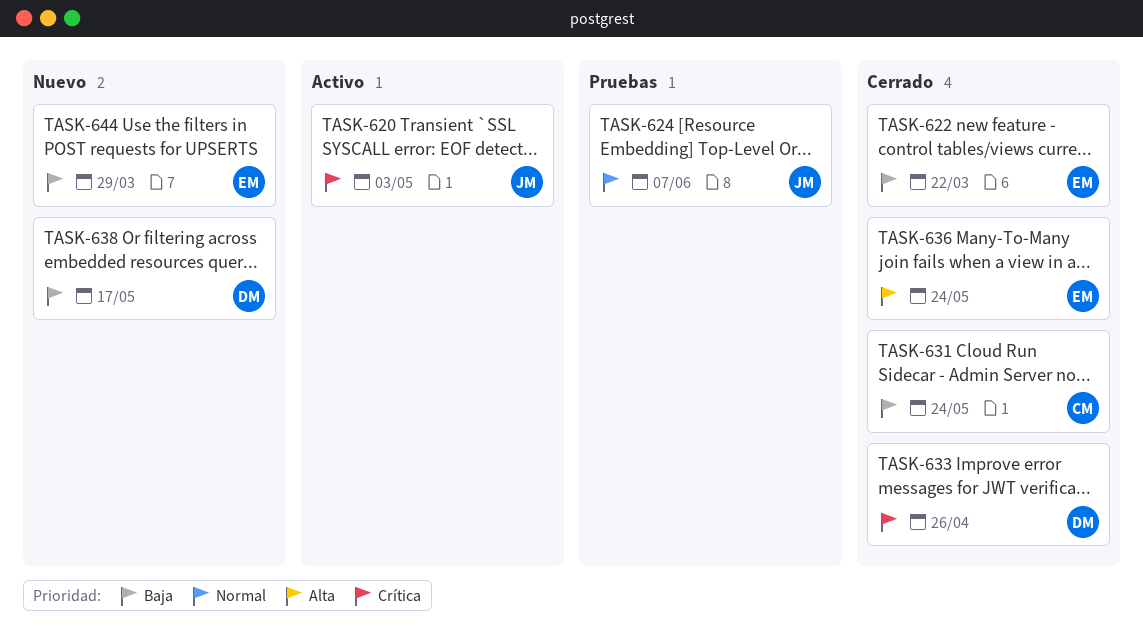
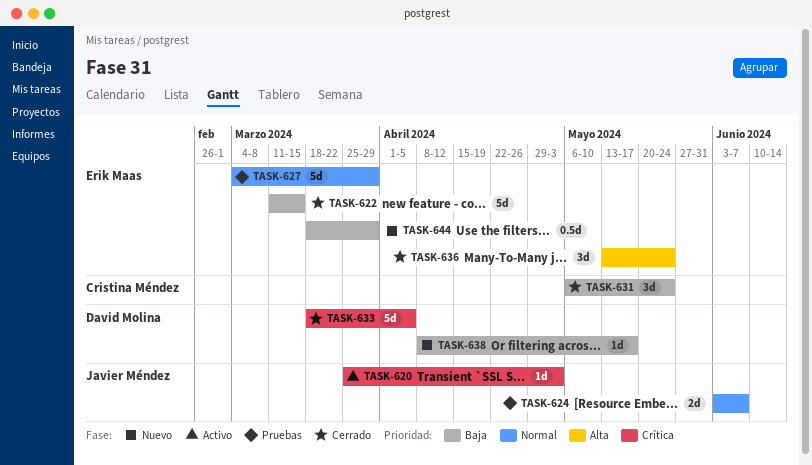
TASK-622, due: Mar 22 -> Mar 15
TASK-627: none -> present
TASK-633, due: Apr 26 -> Apr 5

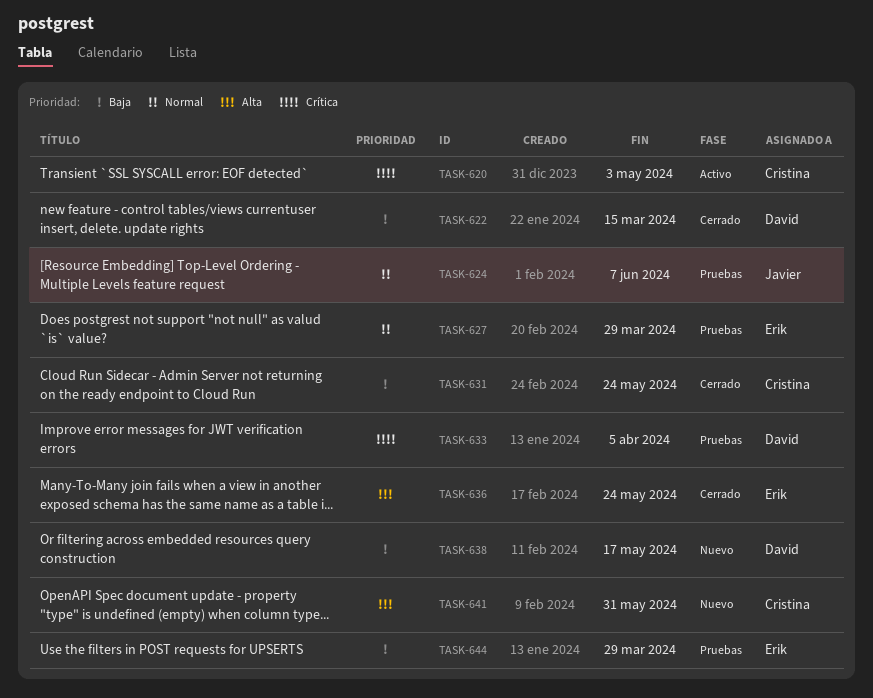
TASK-620, owner: Javier Méndez -> Cristina Méndez
TASK-622, owner: Erik Maas -> David Molina
TASK-633, status: Cerrado -> Pruebas
TASK-641: none -> present
TASK-644, status: Nuevo -> Pruebas

